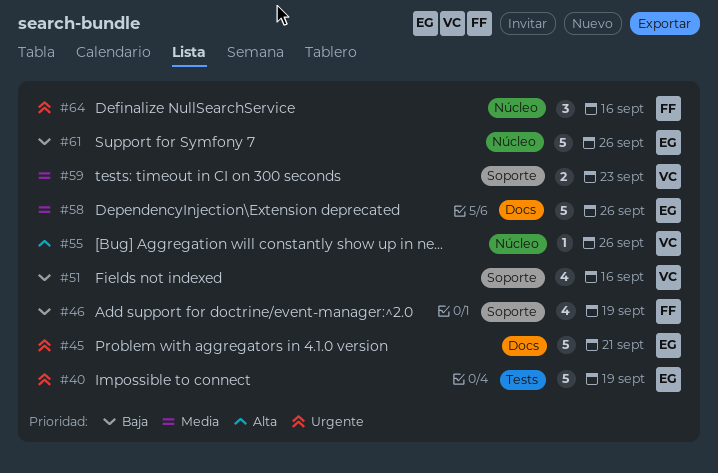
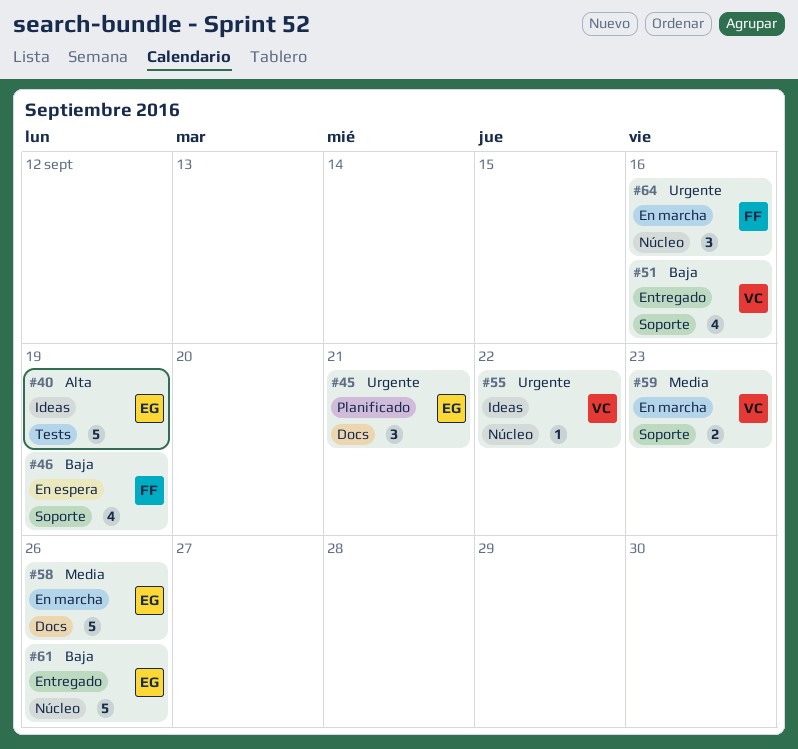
#40, priority: Urgente -> Alta
#45, estimate: 5 -> 3
#55, priority: Alta -> Urgente
#55, due: Sep 26 -> Sep 22

